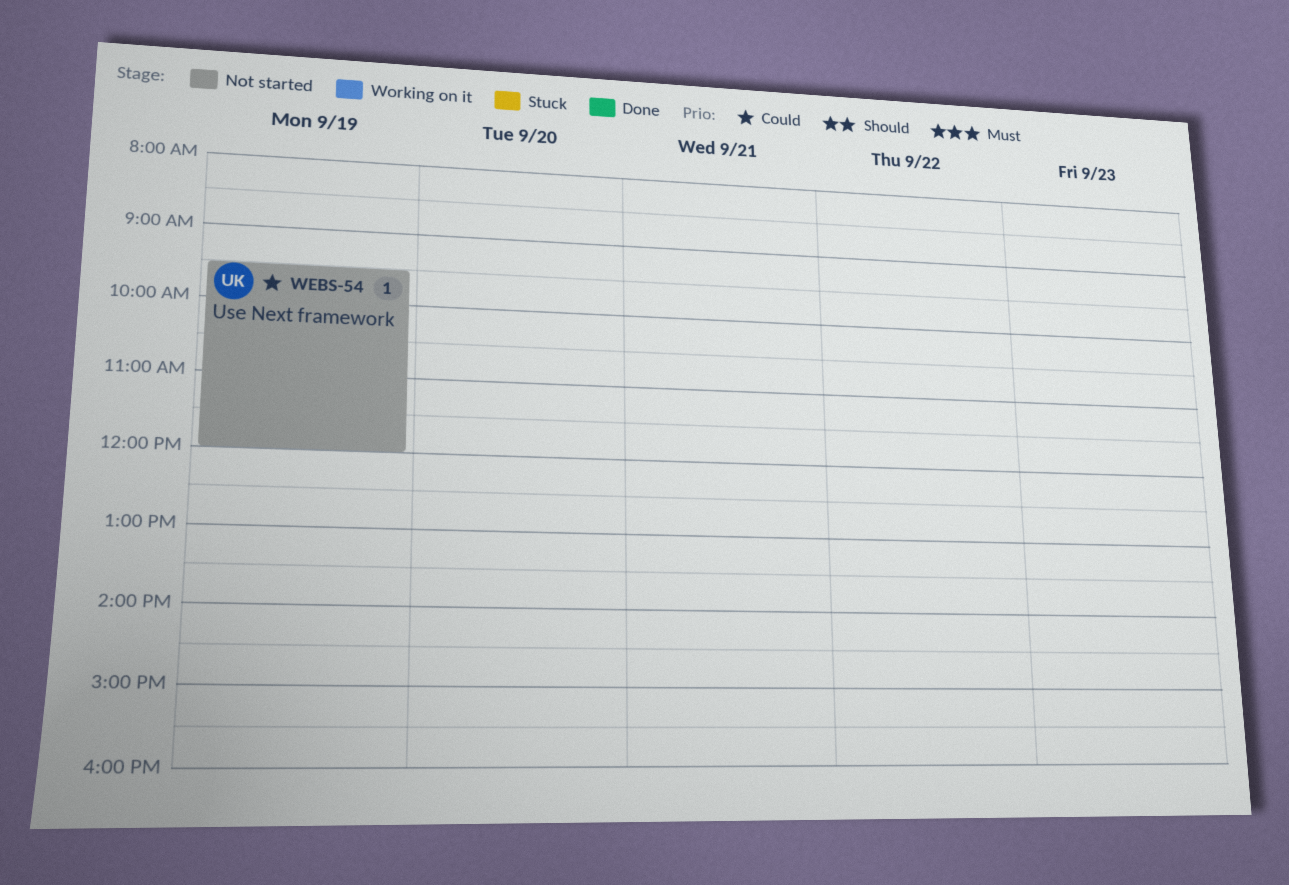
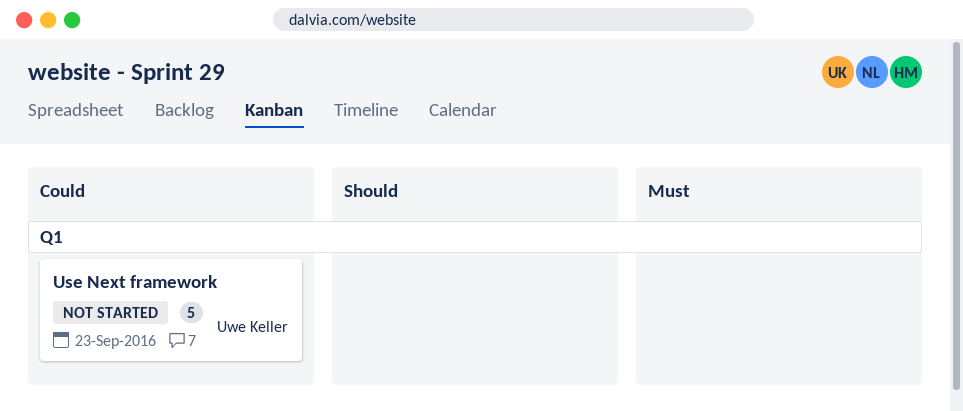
Use Next framework, estimate: 1 -> 5
Use Next framework, day: Sep 19 -> Sep 23

